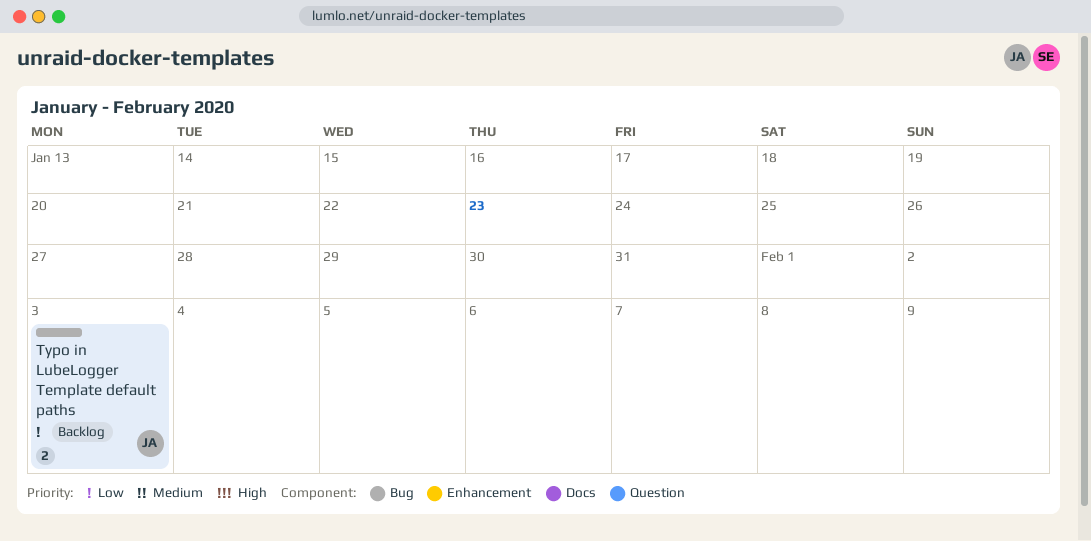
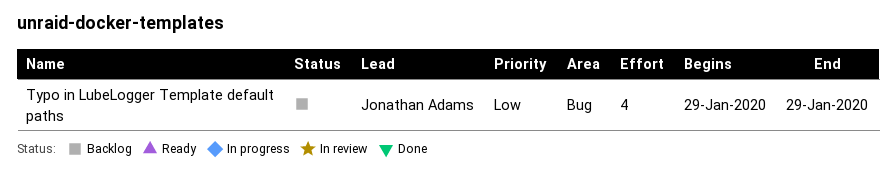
Typo in LubeLogger Template default paths, estimate: 2 -> 4
Typo in LubeLogger Template default paths, due: Feb 3 -> Jan 29

